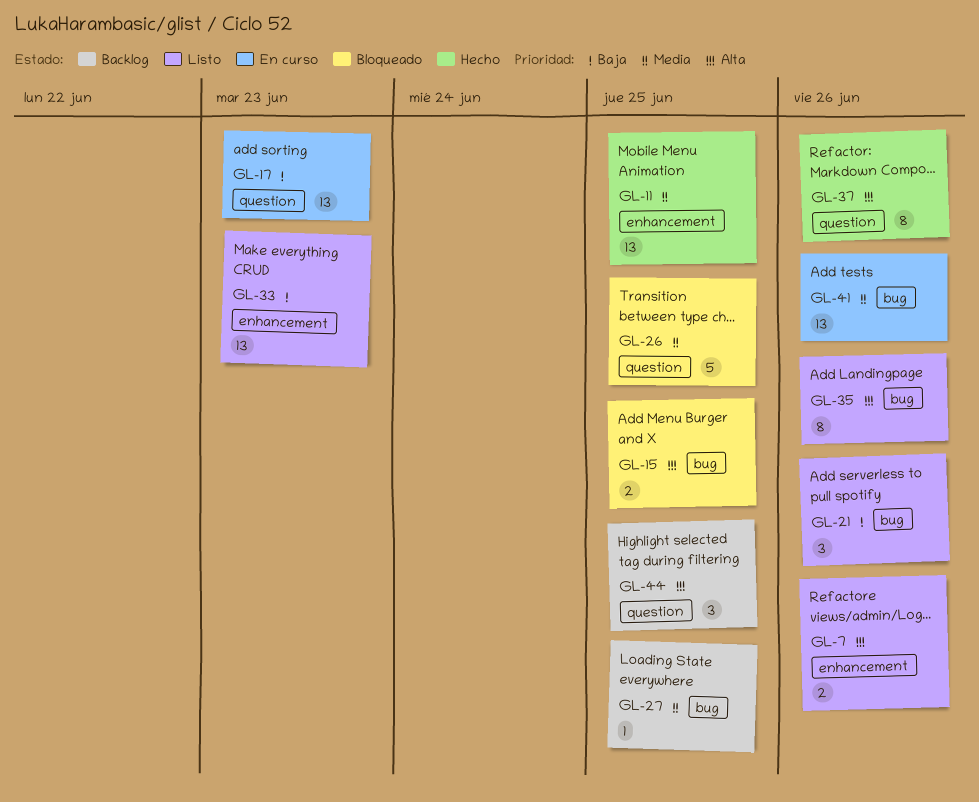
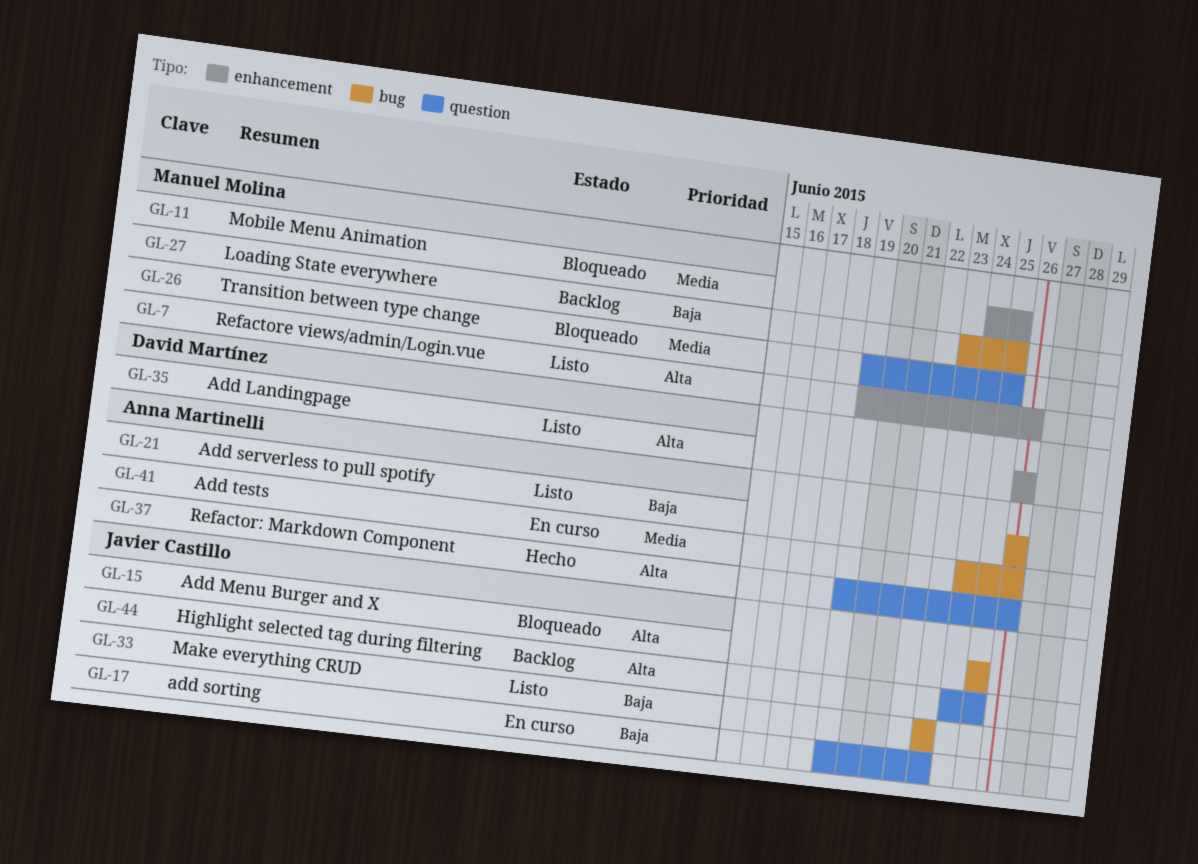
GL-11, status: Hecho -> Bloqueado
GL-27, priority: Media -> Baja
GL-33, label: enhancement -> bug
GL-35, label: bug -> enhancement

